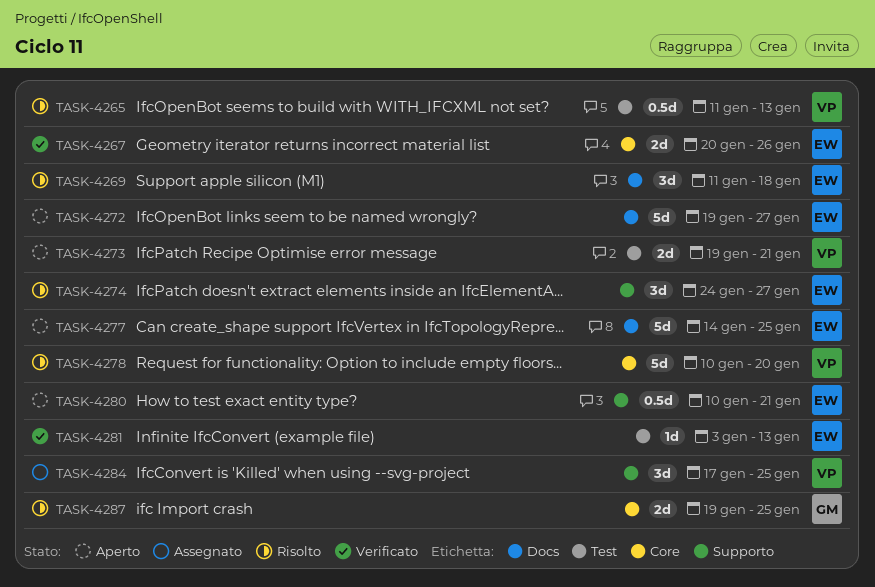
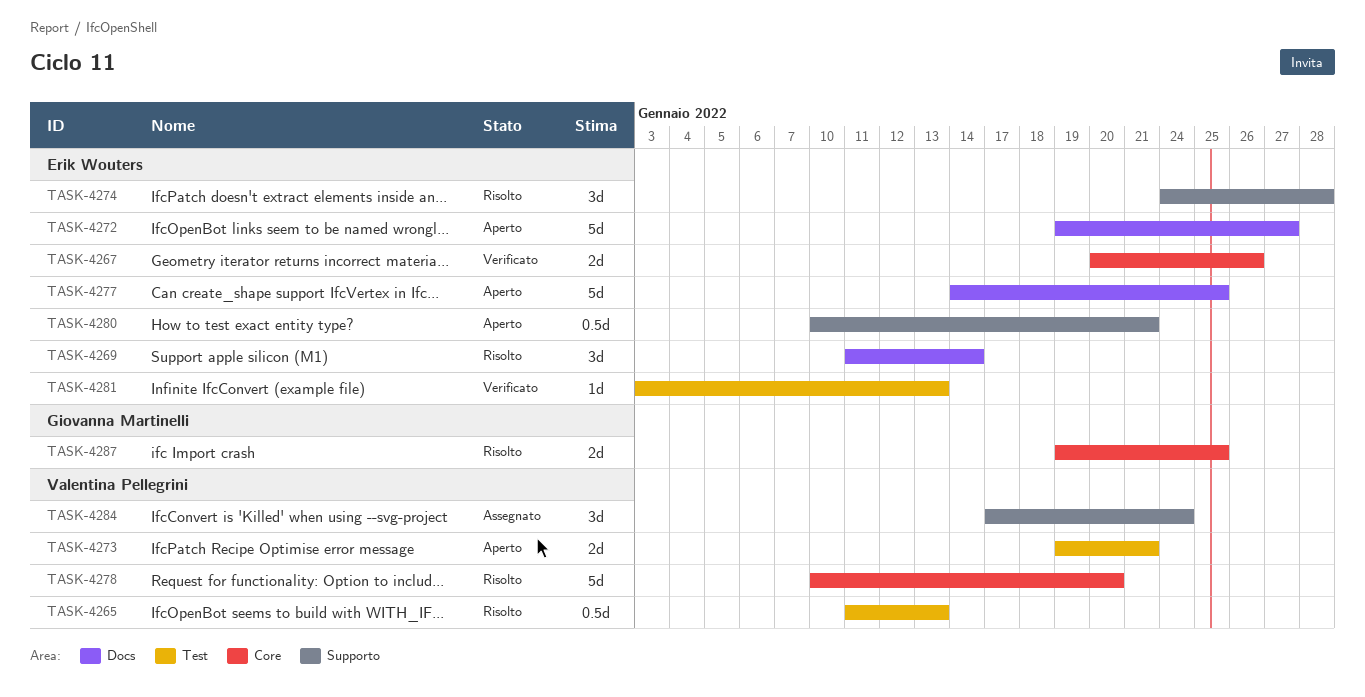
TASK-4269, due: Jan 18 -> Jan 14
TASK-4274, due: Jan 27 -> Jan 28
TASK-4284, due: Jan 25 -> Jan 24

